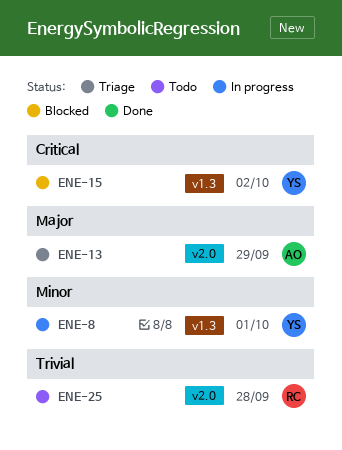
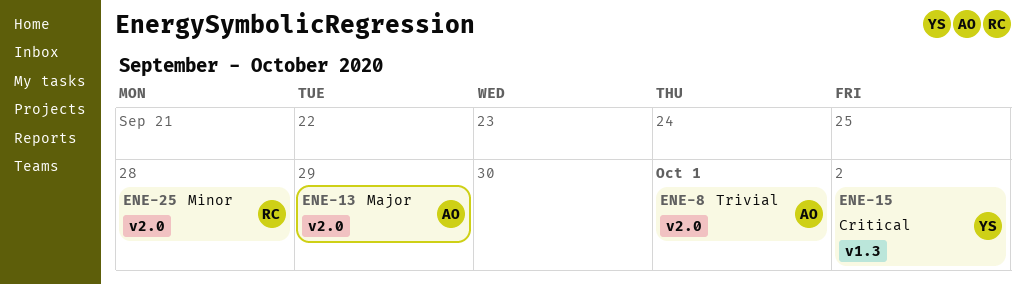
ENE-8, owner: YS -> AO
ENE-8, priority: Minor -> Trivial
ENE-8, label: v1.3 -> v2.0
ENE-25, priority: Trivial -> Minor

